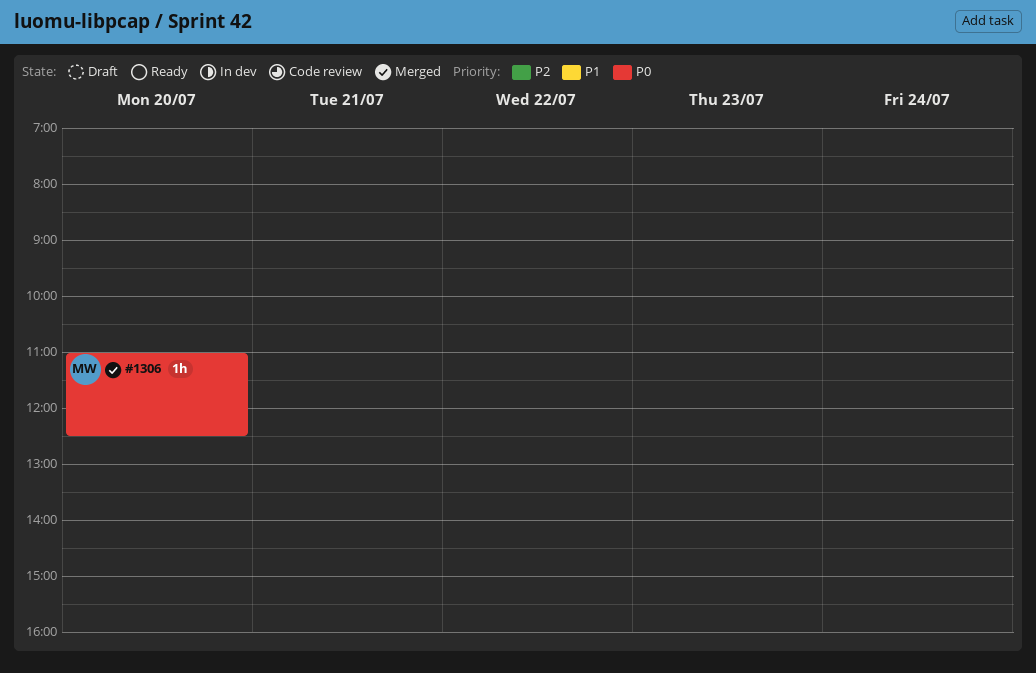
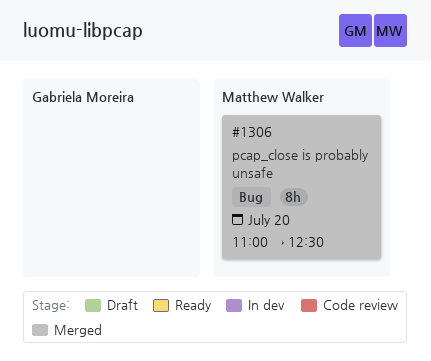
#1306, estimate: 1h -> 8h

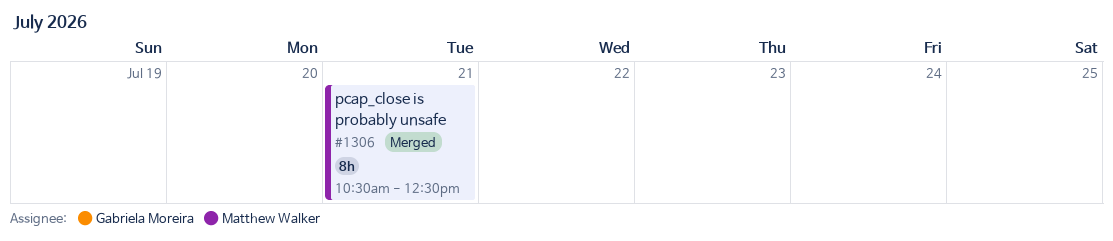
#1306, day: Jul 20 -> Jul 21
#1306, begins: 11:00 -> 10:30

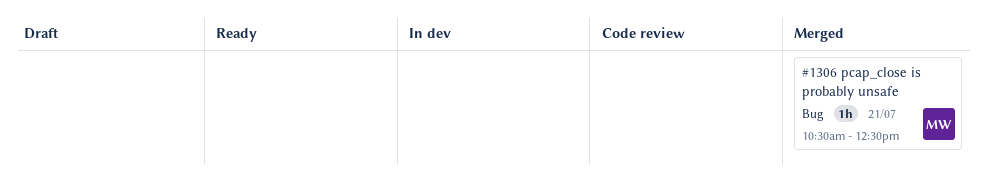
#1306, estimate: 8h -> 1h

